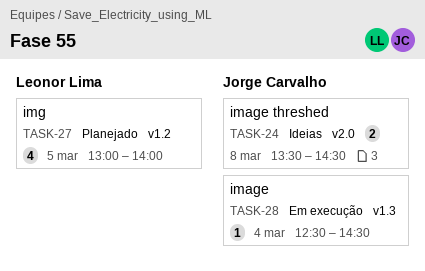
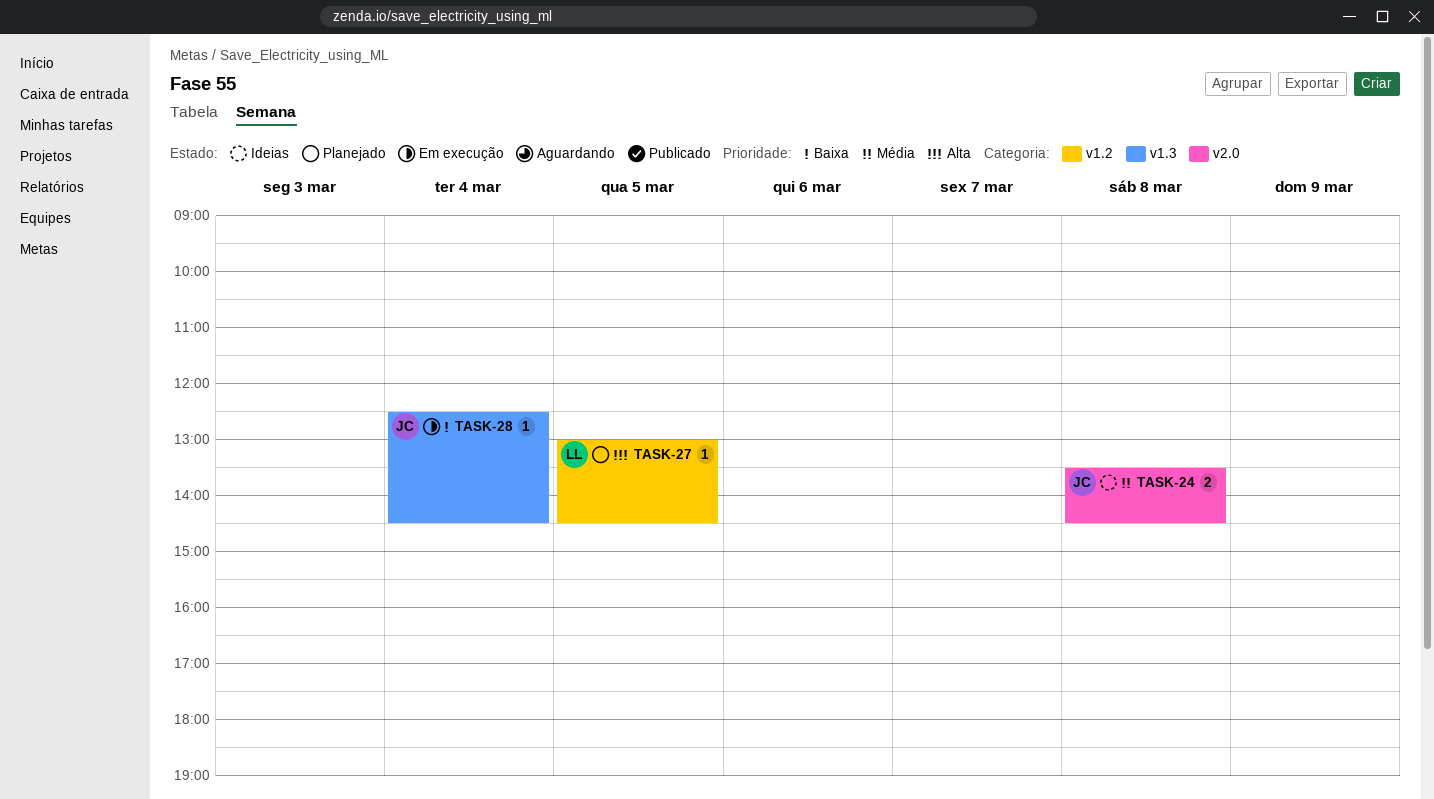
TASK-27, estimate: 4 -> 1
TASK-27, ends: 14:00 -> 14:30

